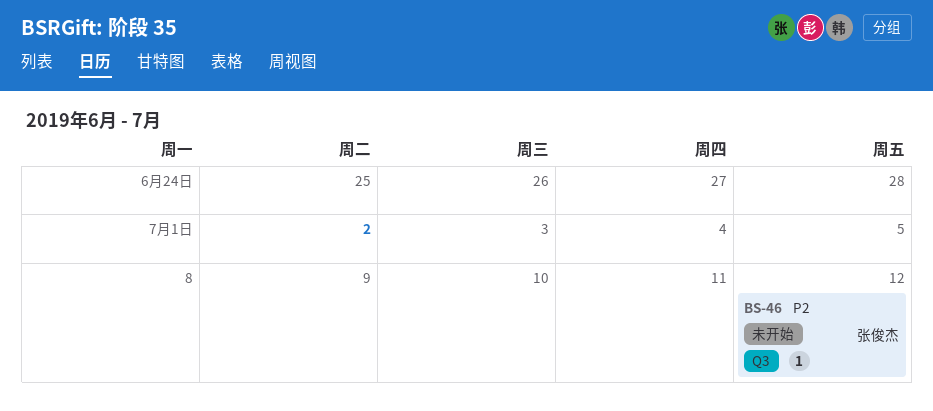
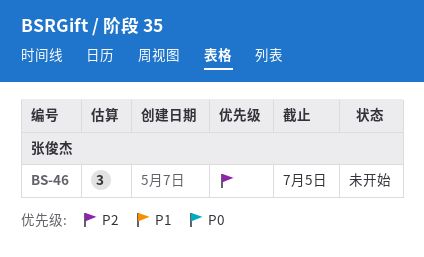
BS-46, estimate: 1 -> 3
BS-46, due: Jul 12 -> Jul 5

